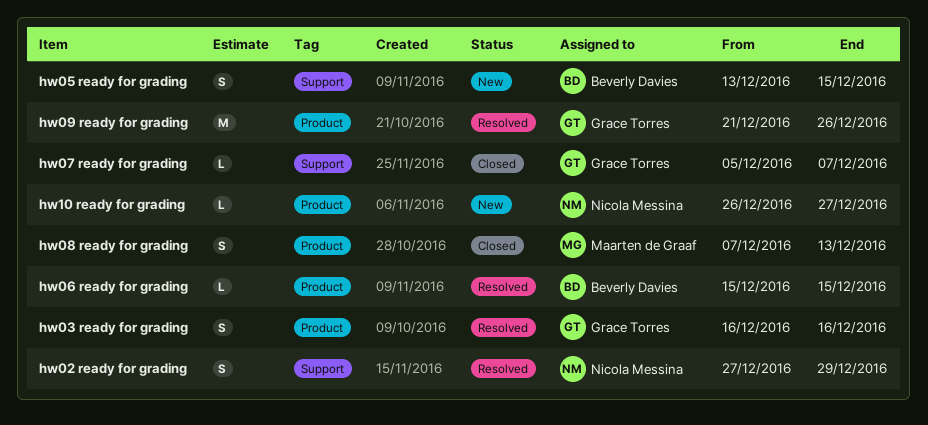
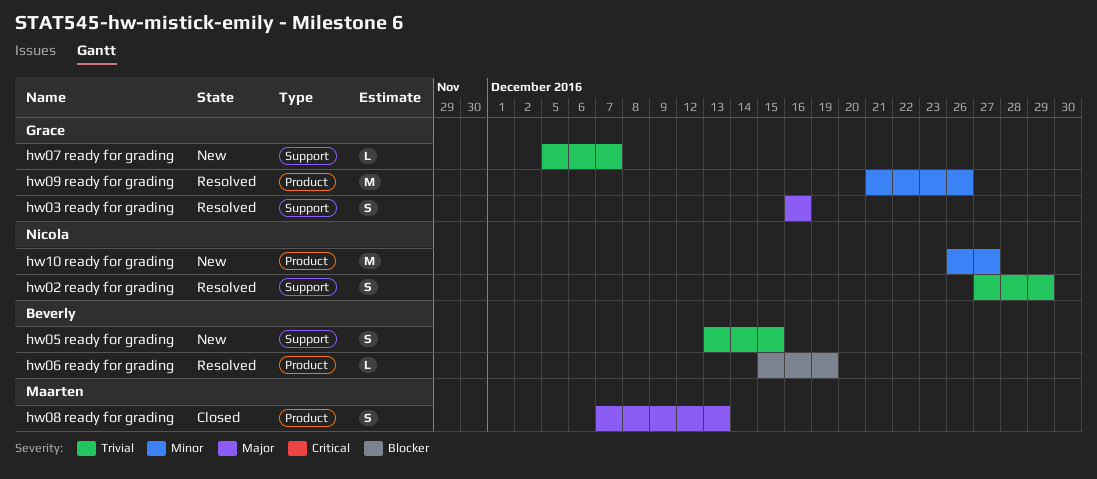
hw03 ready for grading, label: Product -> Support
hw06 ready for grading, due: Dec 15 -> Dec 19
hw07 ready for grading, status: Closed -> New
hw10 ready for grading, estimate: L -> M

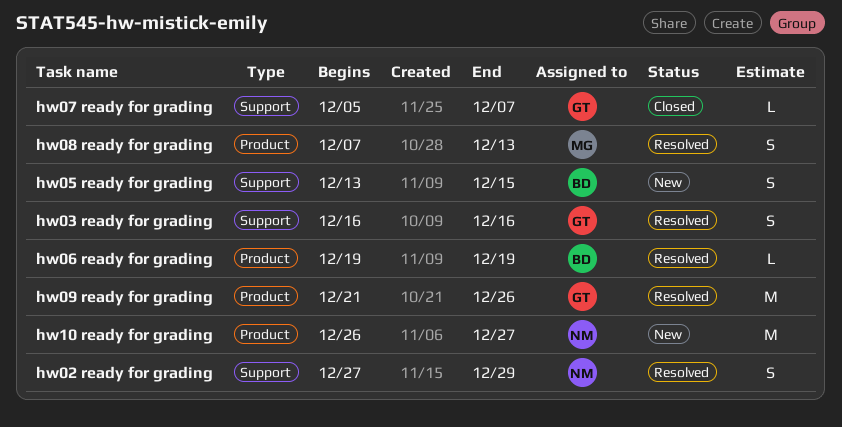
hw06 ready for grading, start: Dec 15 -> Dec 19
hw07 ready for grading, status: New -> Closed
hw08 ready for grading, status: Closed -> Resolved

